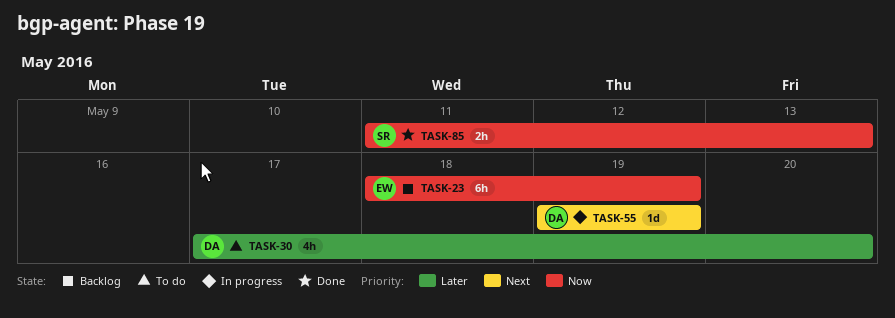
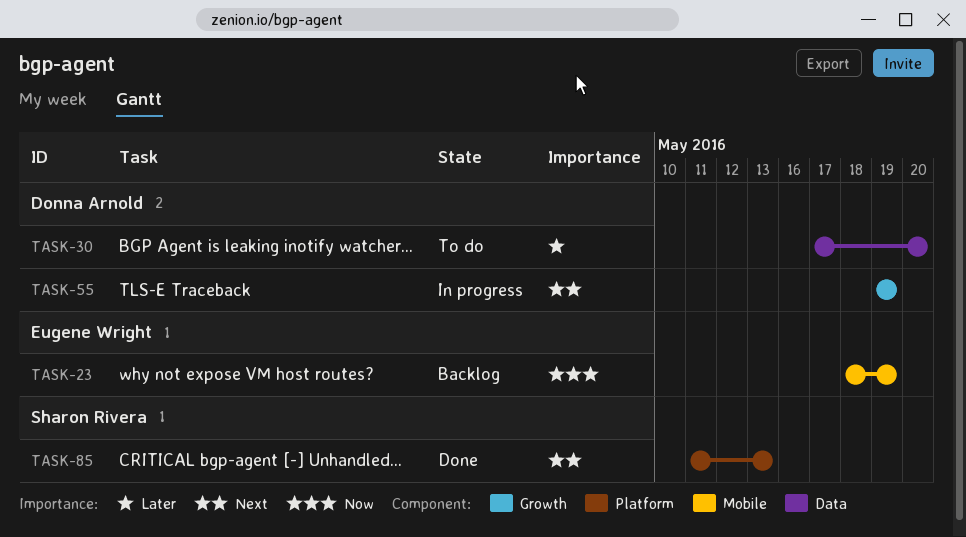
TASK-85, priority: Now -> Next

